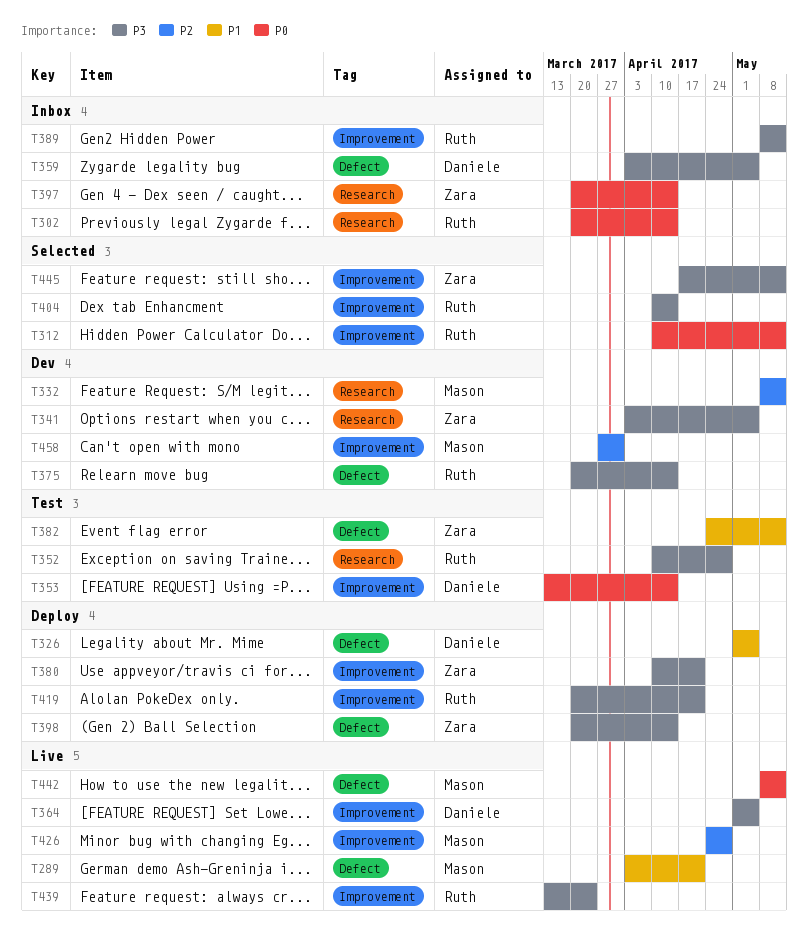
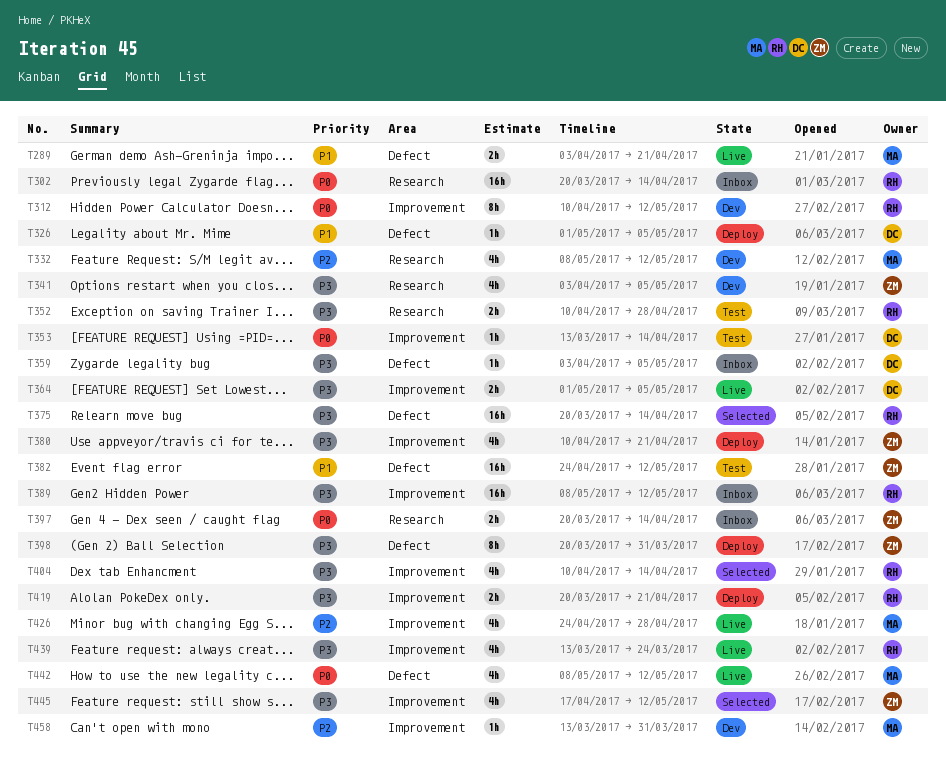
T312, status: Selected -> Dev
T375, status: Dev -> Selected
T398, due: Apr 14 -> Mar 31
T458, start: Mar 27 -> Mar 13

